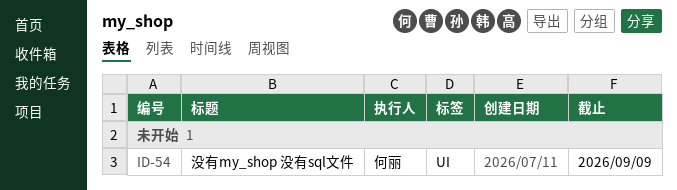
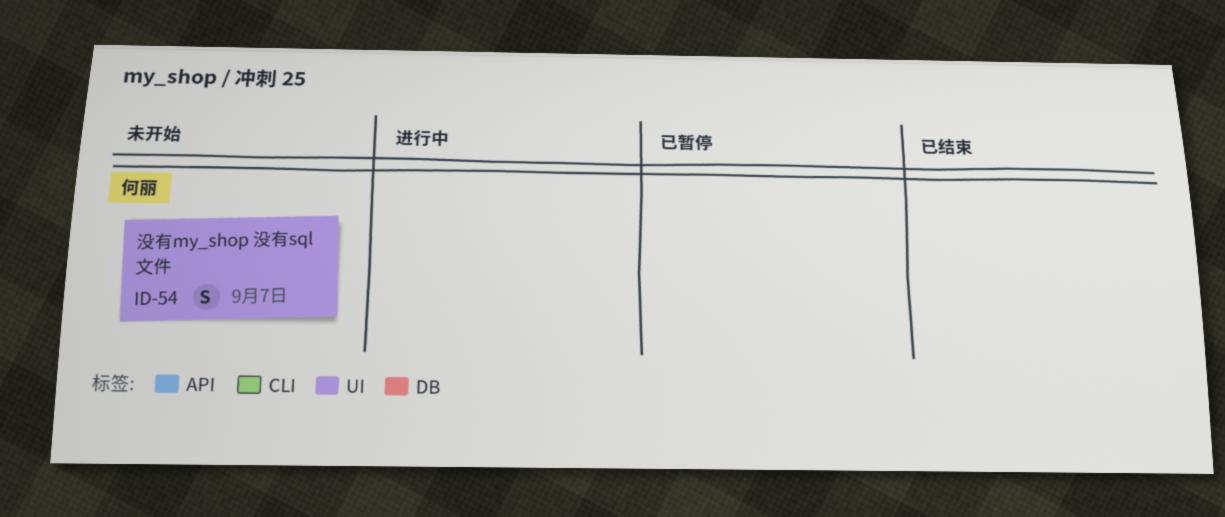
ID-54, due: Sep 9 -> Sep 7

